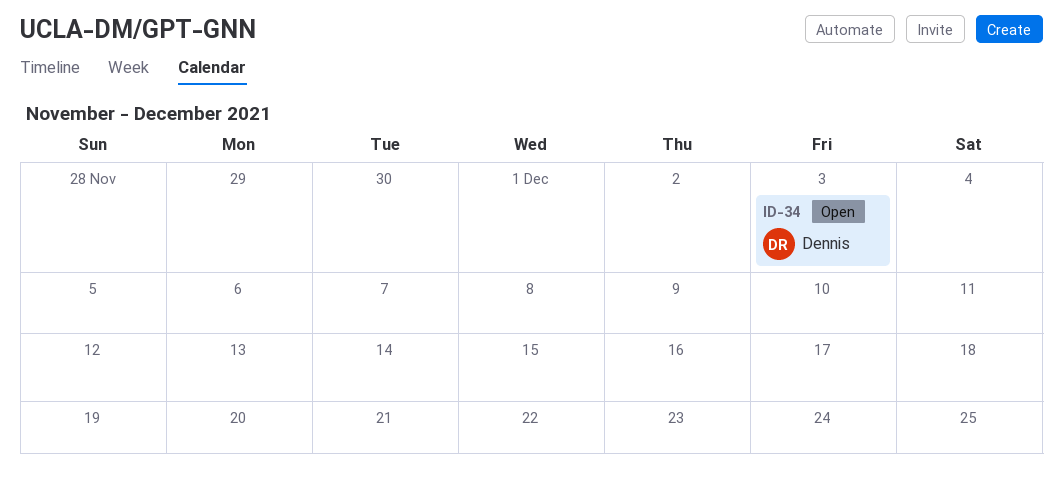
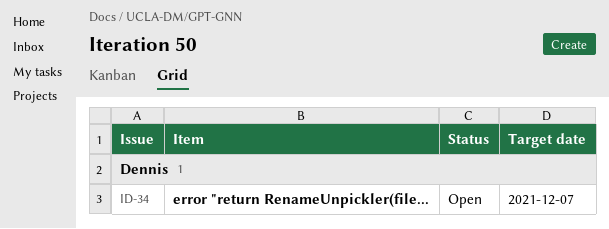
ID-34, due: Dec 3 -> Dec 7

